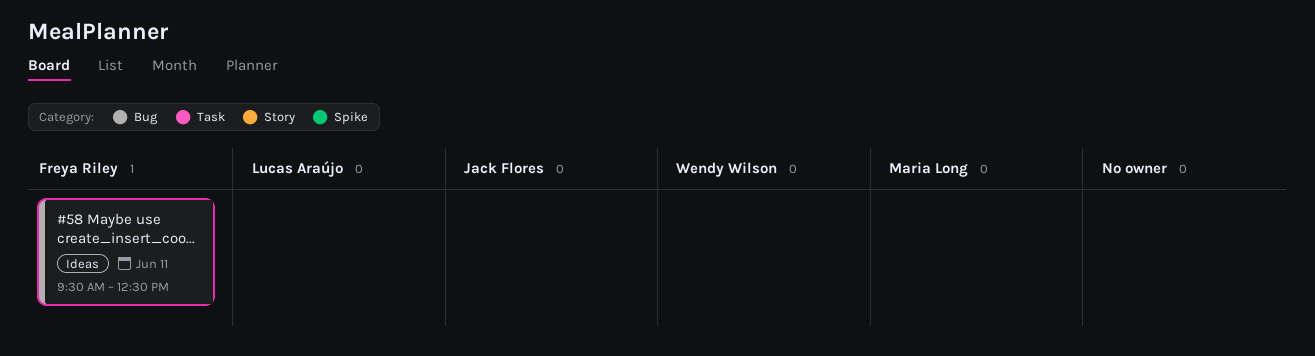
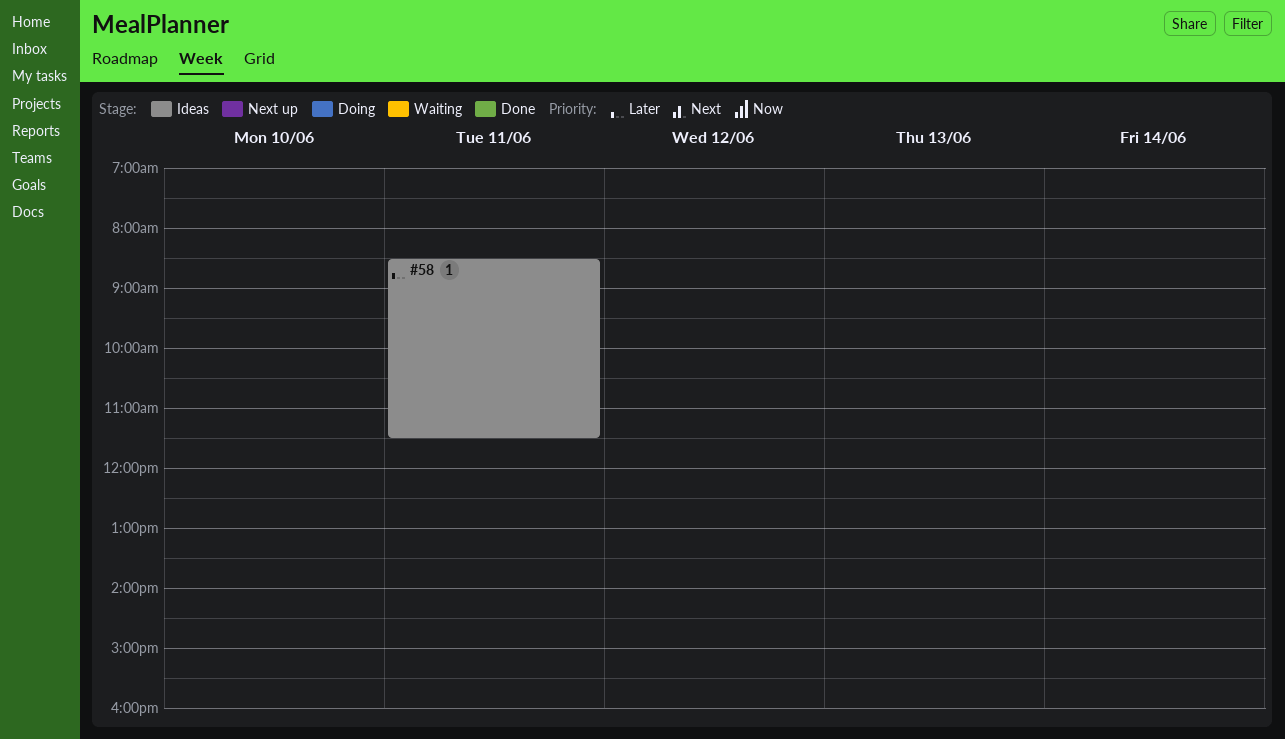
#58, begins: 09:30 -> 08:30
#58, ends: 12:30 -> 11:30

